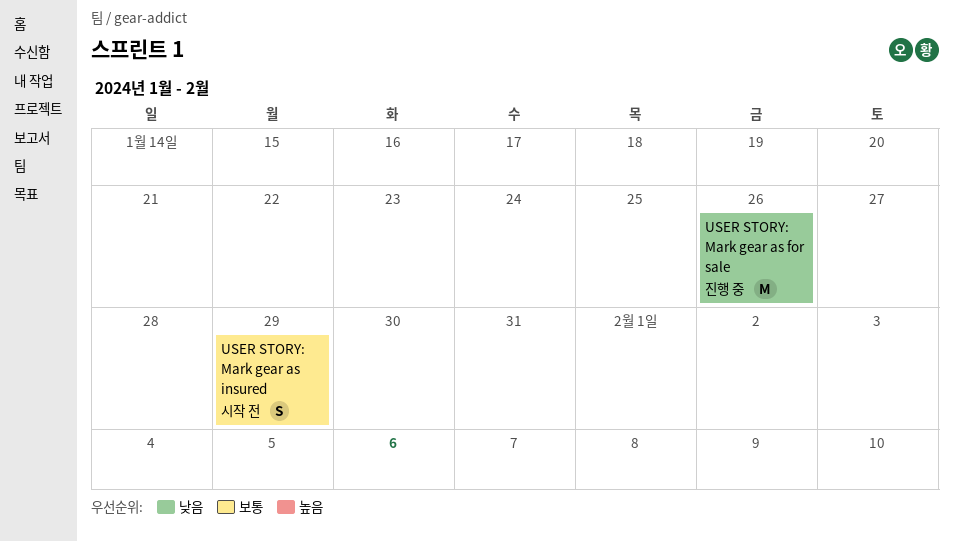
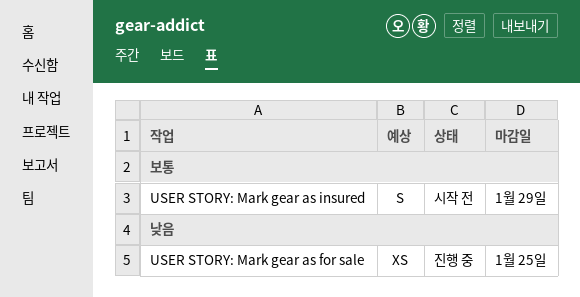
USER STORY: Mark gear as for sale, estimate: M -> XS
USER STORY: Mark gear as for sale, due: Jan 26 -> Jan 25

